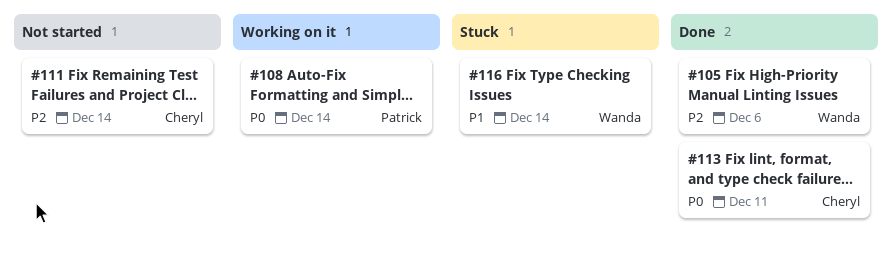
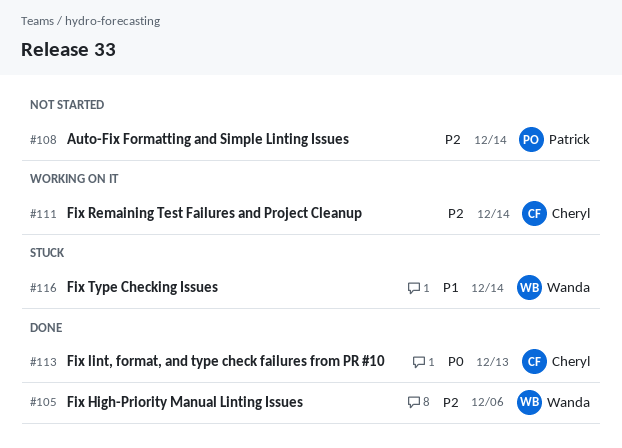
#108, status: Working on it -> Not started
#108, priority: P0 -> P2
#111, status: Not started -> Working on it
#113, due: Dec 11 -> Dec 13

